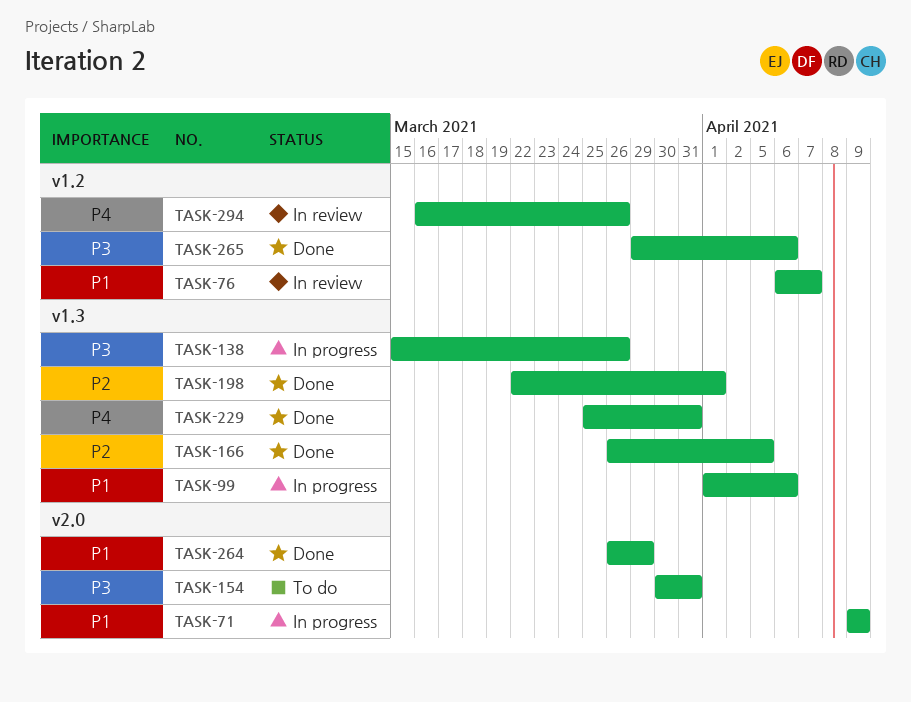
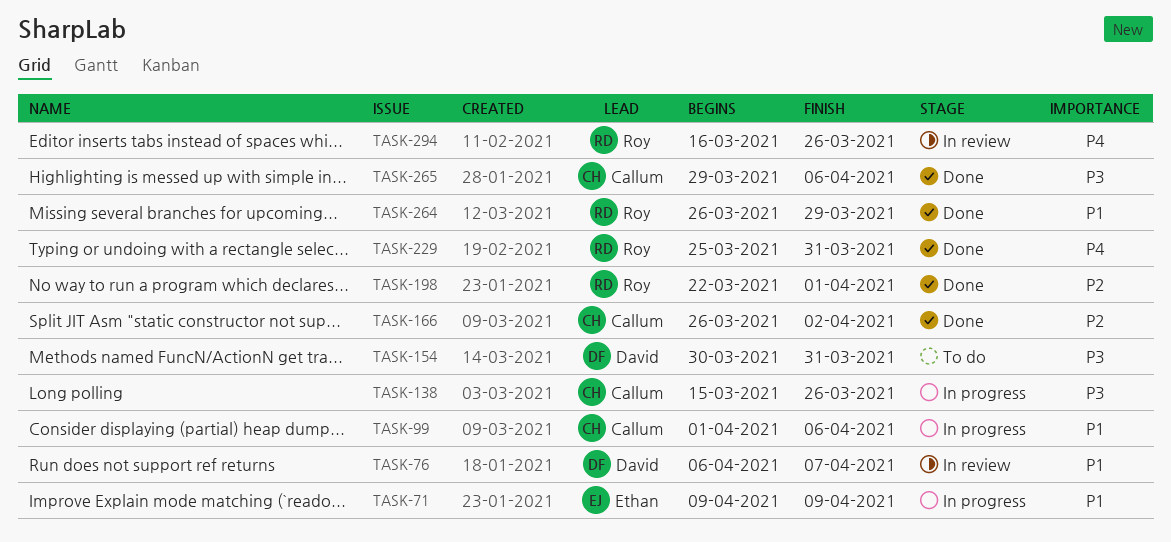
TASK-166, due: Apr 5 -> Apr 2

